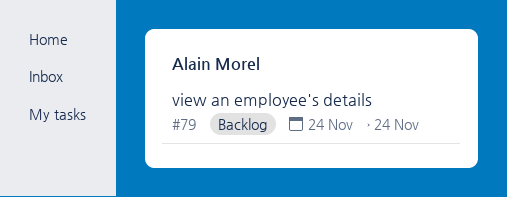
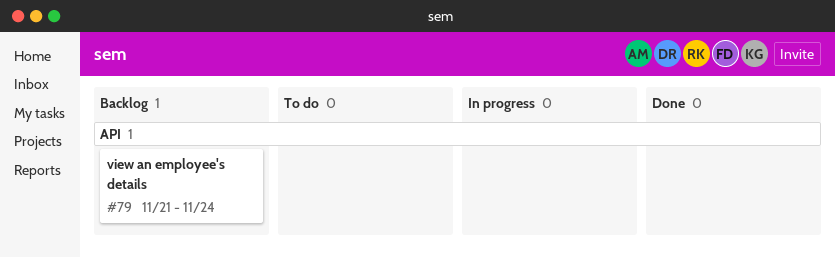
#79, start: Nov 24 -> Nov 21

